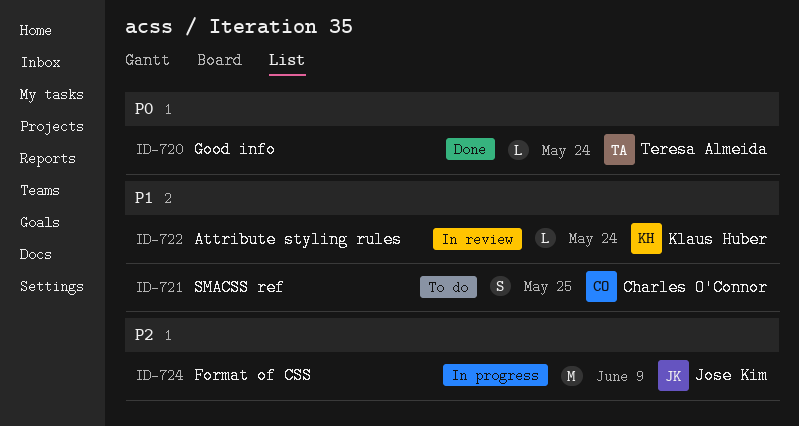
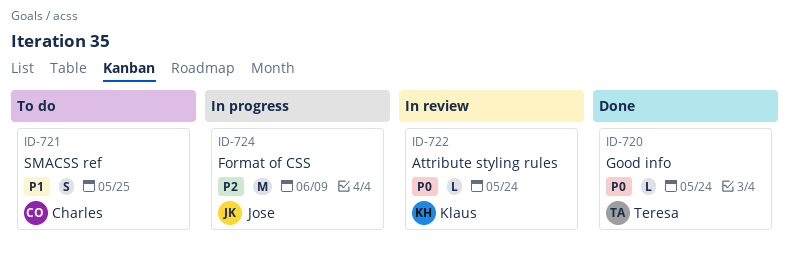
ID-722, priority: P1 -> P0

